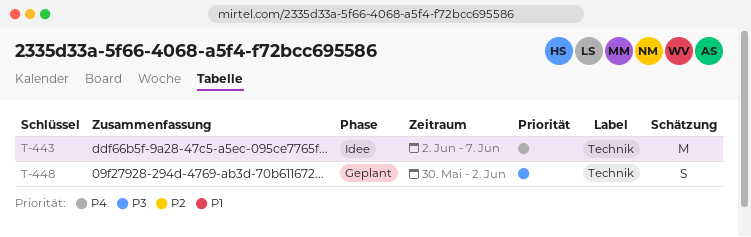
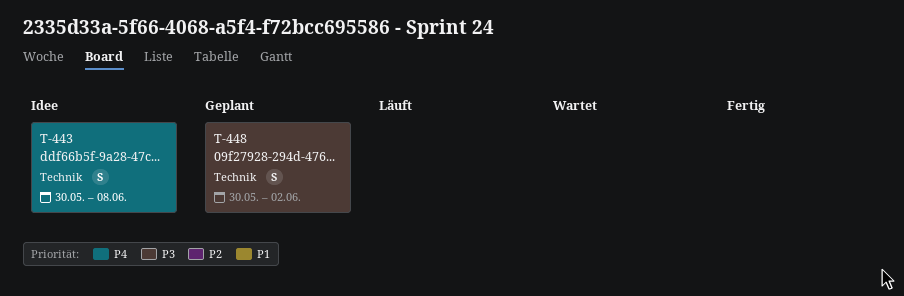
T-443, estimate: M -> S
T-443, start: Jun 2 -> May 30
T-443, due: Jun 7 -> Jun 8

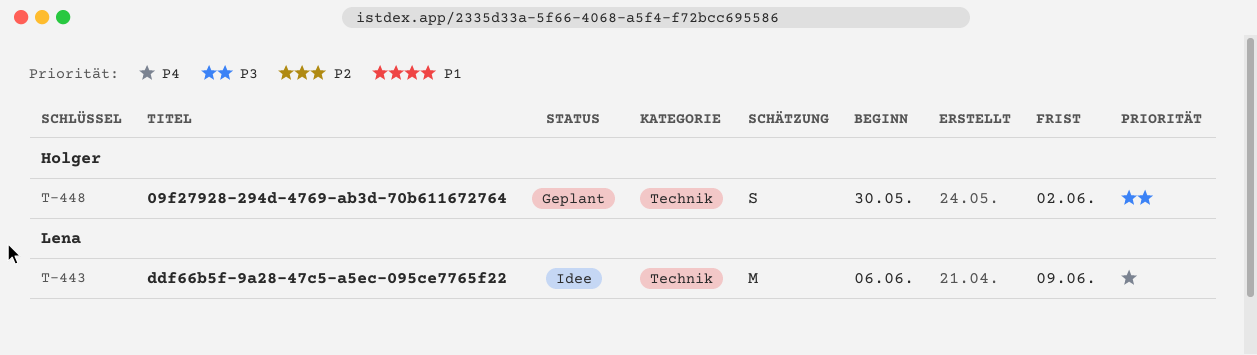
T-443, estimate: S -> M
T-443, start: May 30 -> Jun 6
T-443, due: Jun 8 -> Jun 9

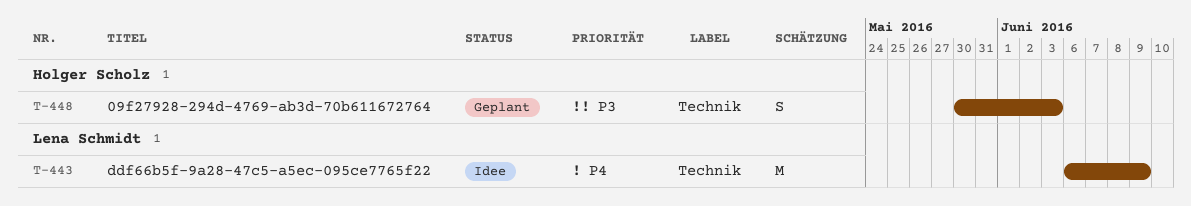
T-448, due: Jun 2 -> Jun 3

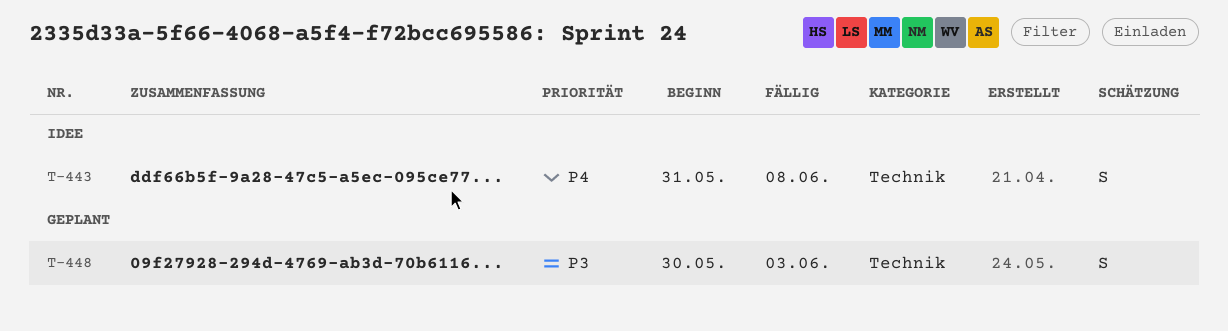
T-443, estimate: M -> S
T-443, start: Jun 6 -> May 31
T-443, due: Jun 9 -> Jun 8

